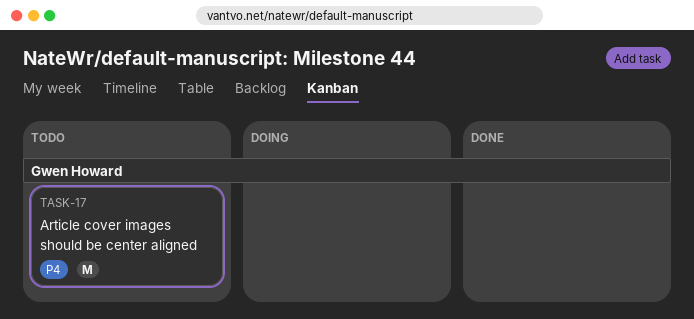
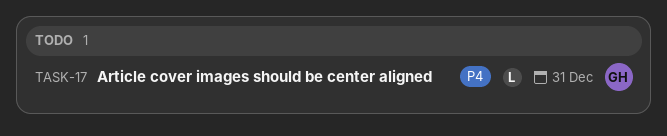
TASK-17, estimate: M -> L

